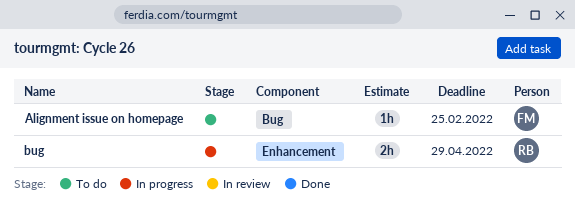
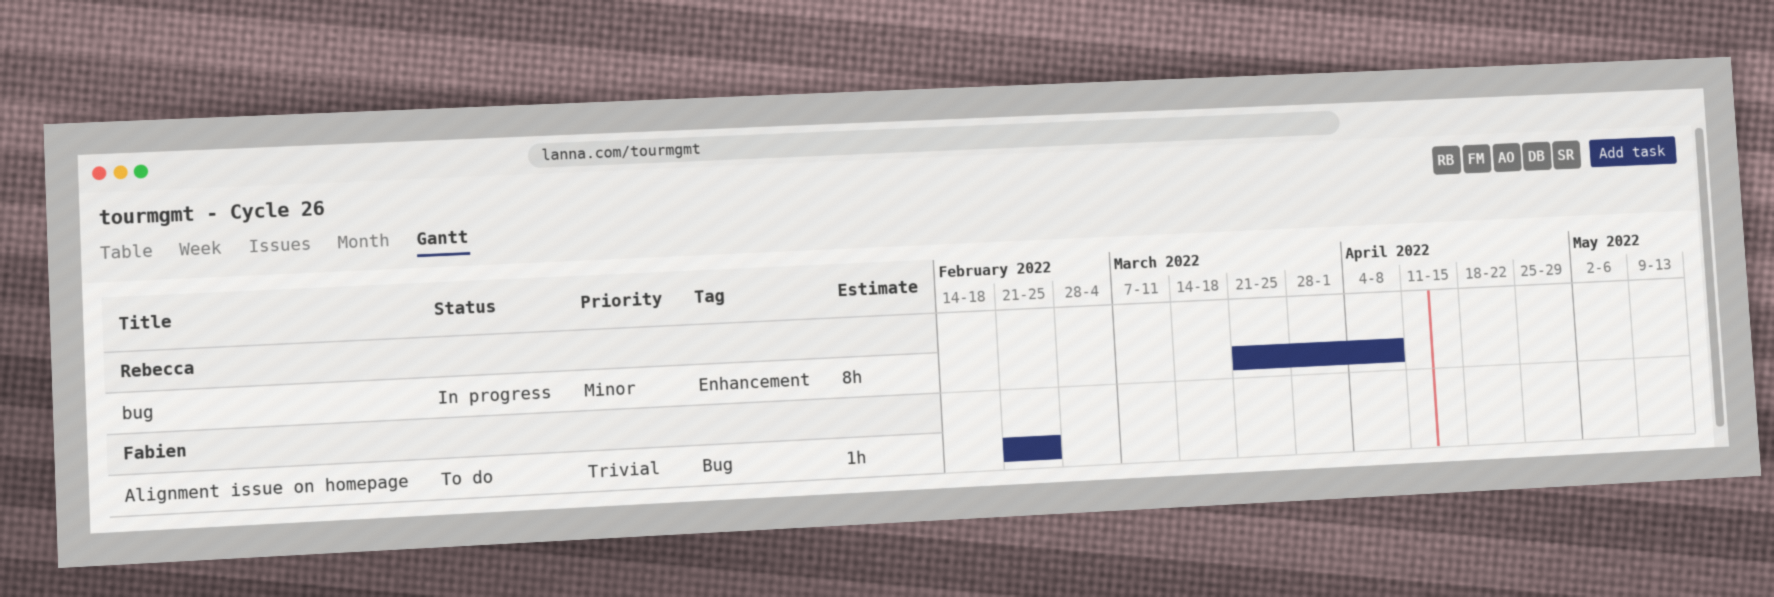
bug, estimate: 2h -> 8h
bug, due: Apr 29 -> Apr 8

